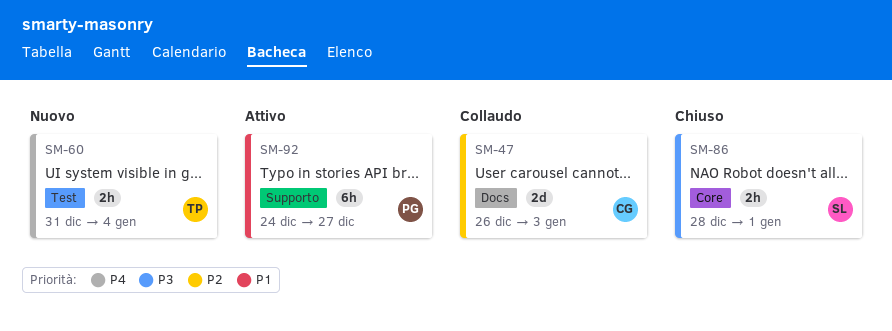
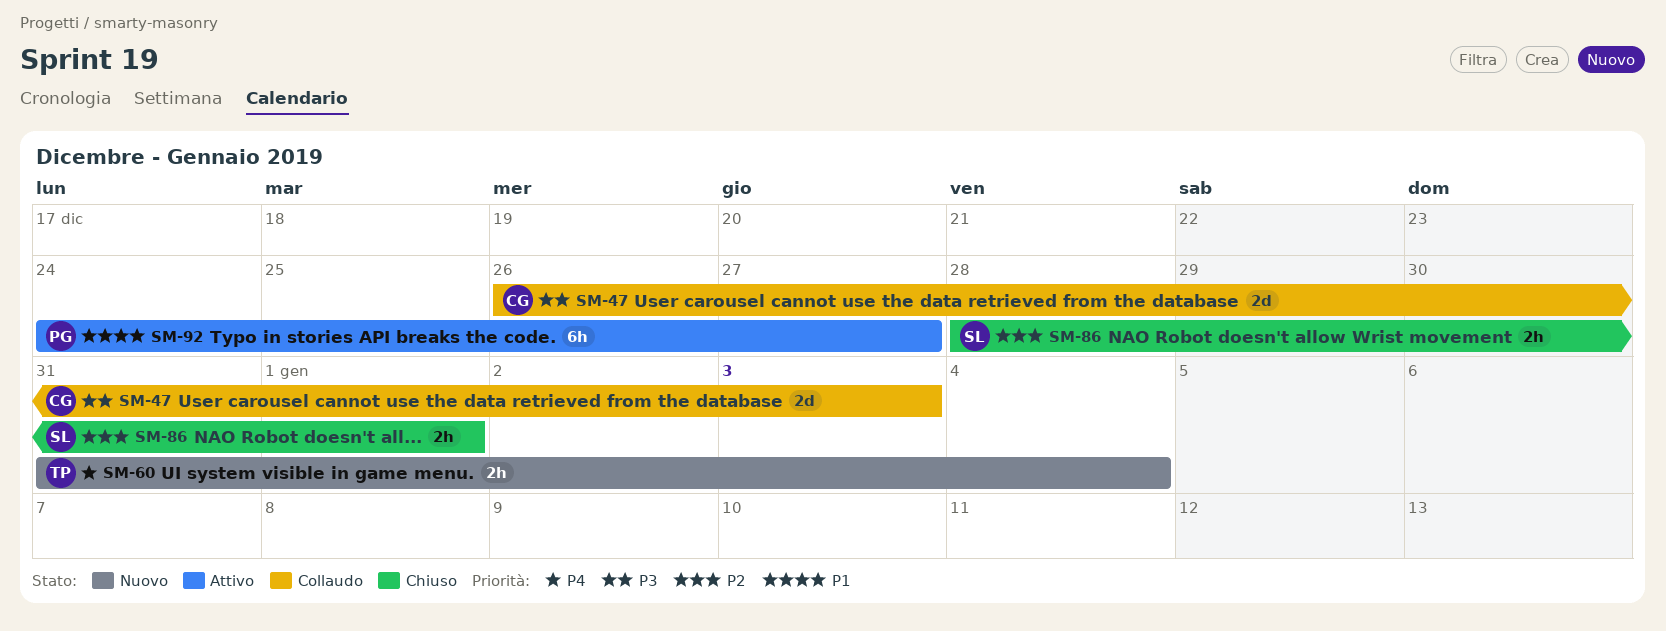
SM-47, priority: P2 -> P3
SM-86, priority: P3 -> P2

